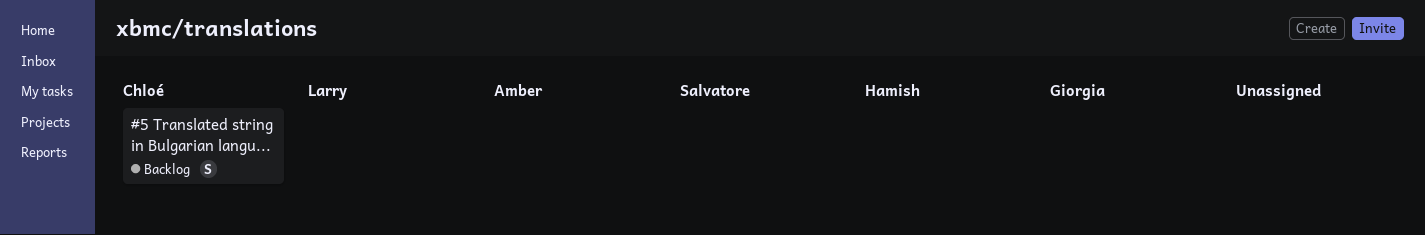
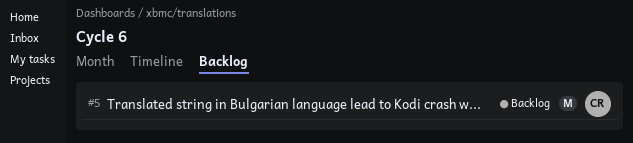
#5, estimate: S -> M

